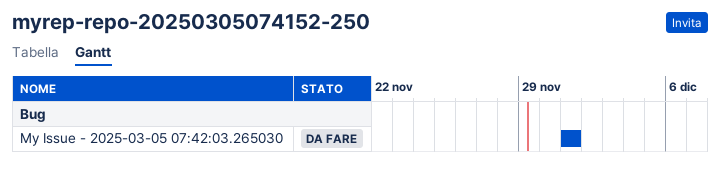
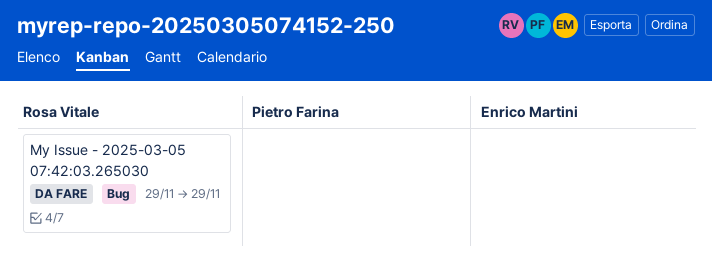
My Issue - 2025-03-05 07:42:03.265030, start: Dec 1 -> Nov 29
My Issue - 2025-03-05 07:42:03.265030, due: Dec 1 -> Nov 29

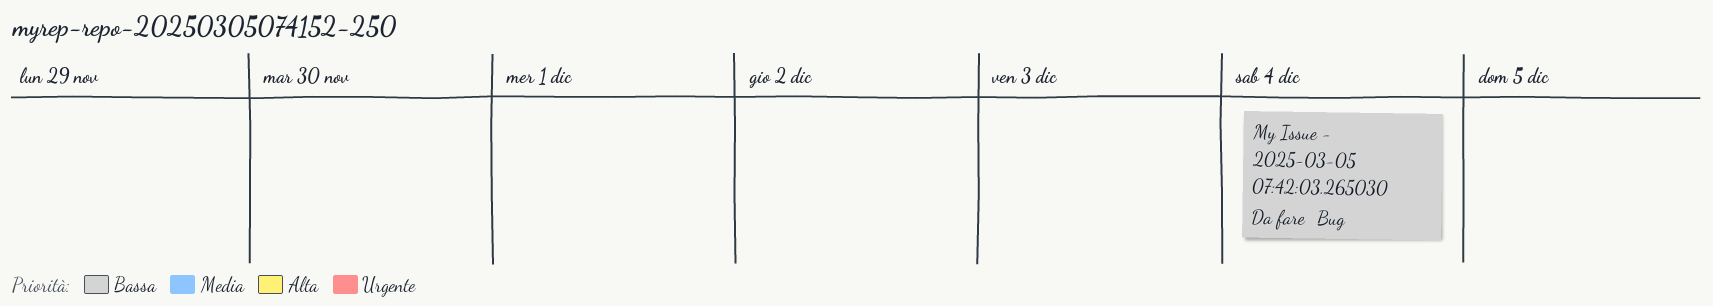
My Issue - 2025-03-05 07:42:03.265030, due: Nov 29 -> Dec 4

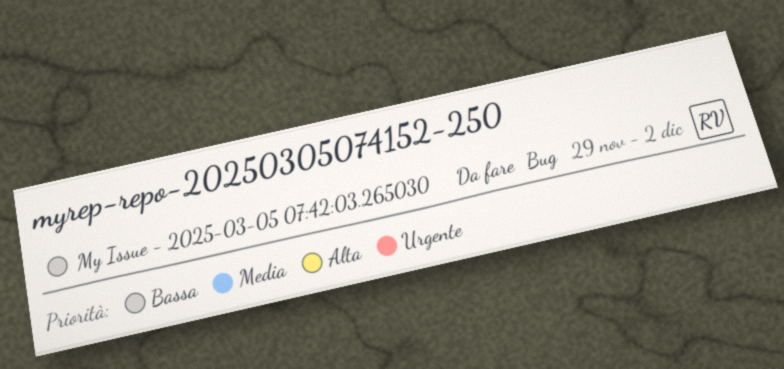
My Issue - 2025-03-05 07:42:03.265030, due: Dec 4 -> Dec 2

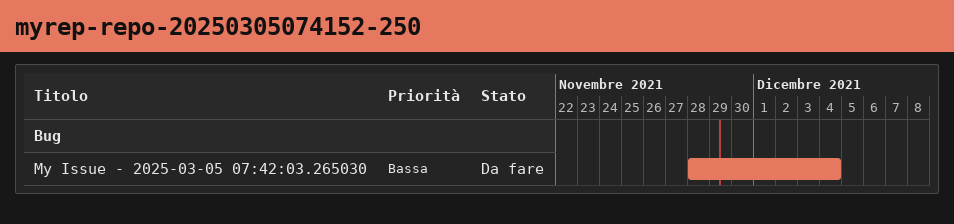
My Issue - 2025-03-05 07:42:03.265030, start: Nov 29 -> Nov 28
My Issue - 2025-03-05 07:42:03.265030, due: Dec 2 -> Dec 4

